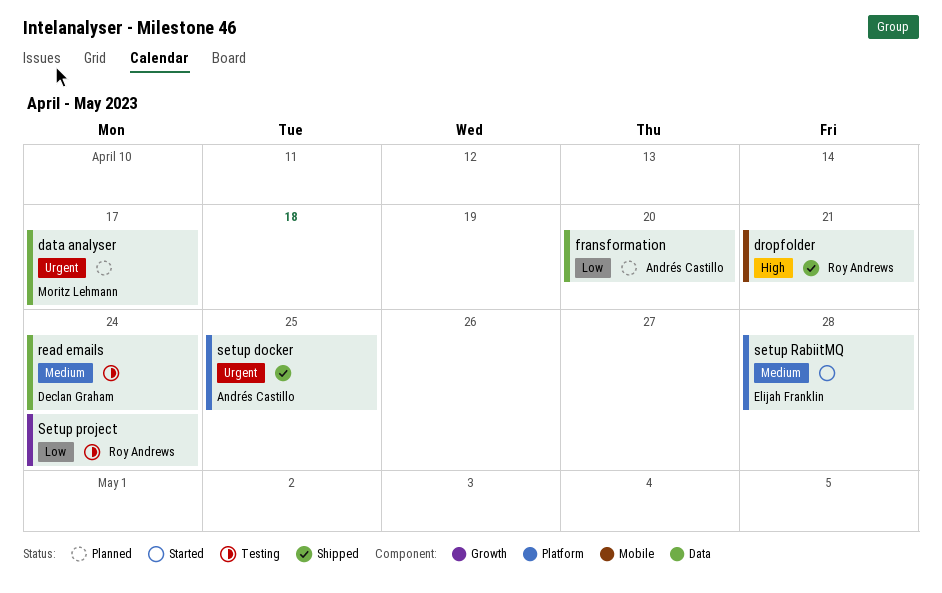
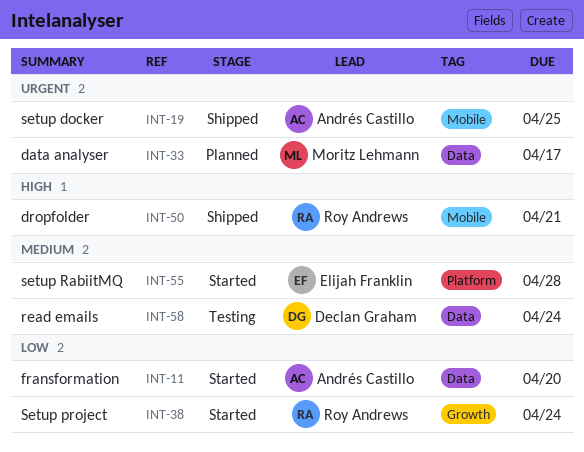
fransformation, status: Planned -> Started
setup docker, label: Platform -> Mobile
Setup project, status: Testing -> Started

